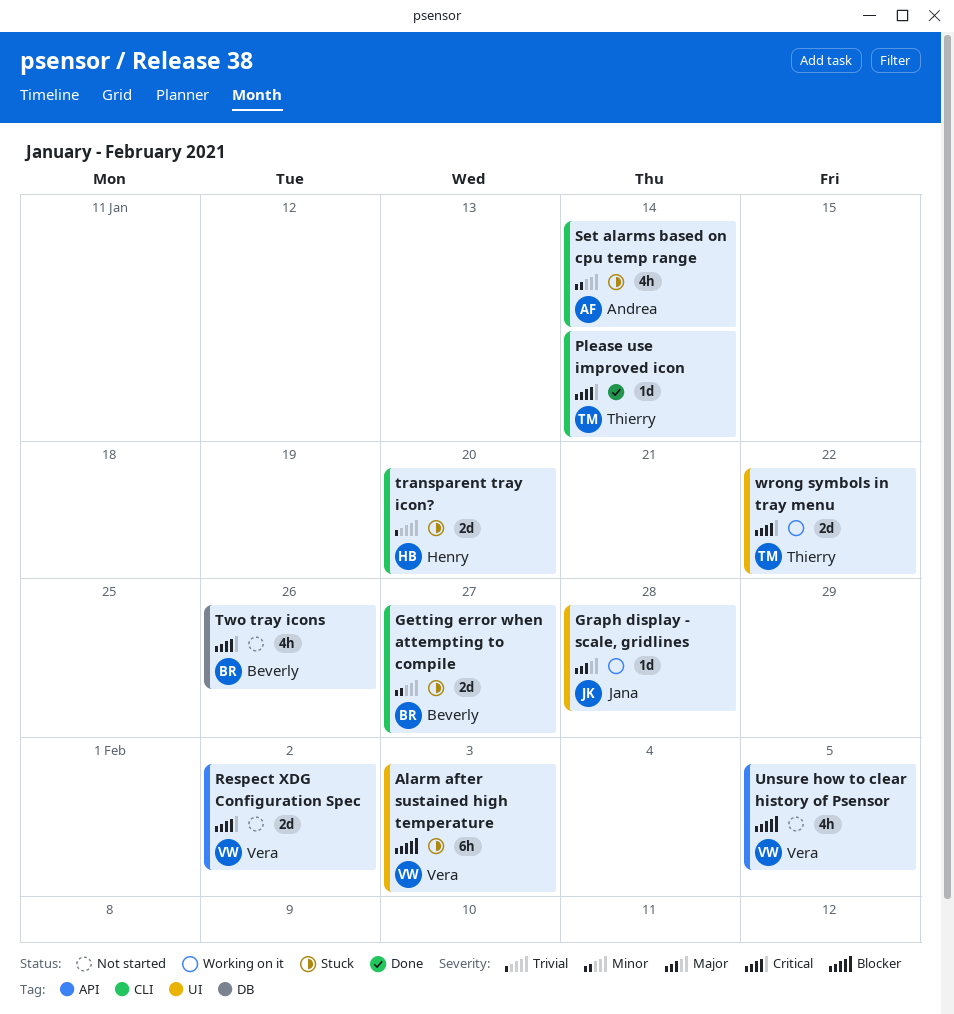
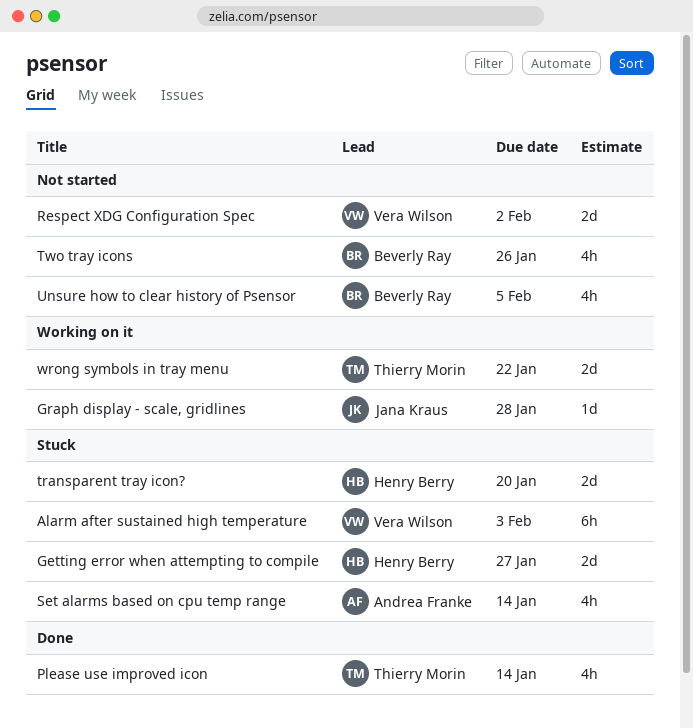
Getting error when attempting to compile, owner: Beverly Ray -> Henry Berry
Please use improved icon, estimate: 1d -> 4h
Unsure how to clear history of Psensor, owner: Vera Wilson -> Beverly Ray

